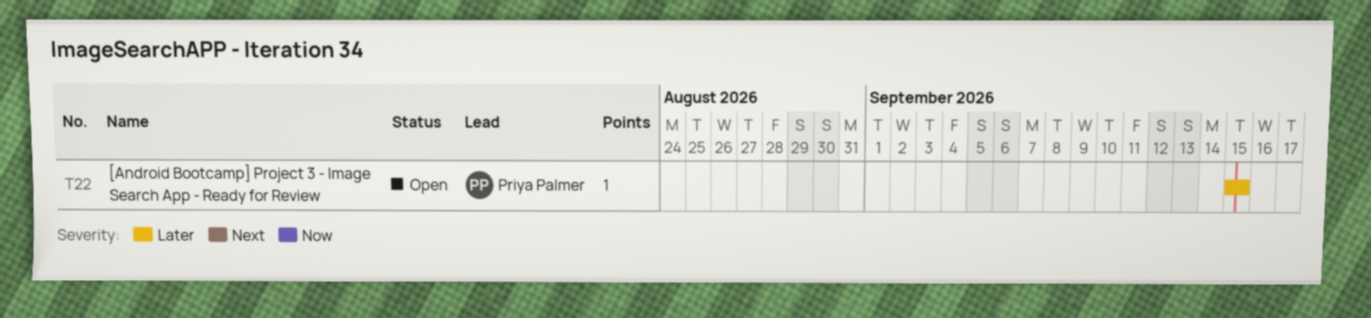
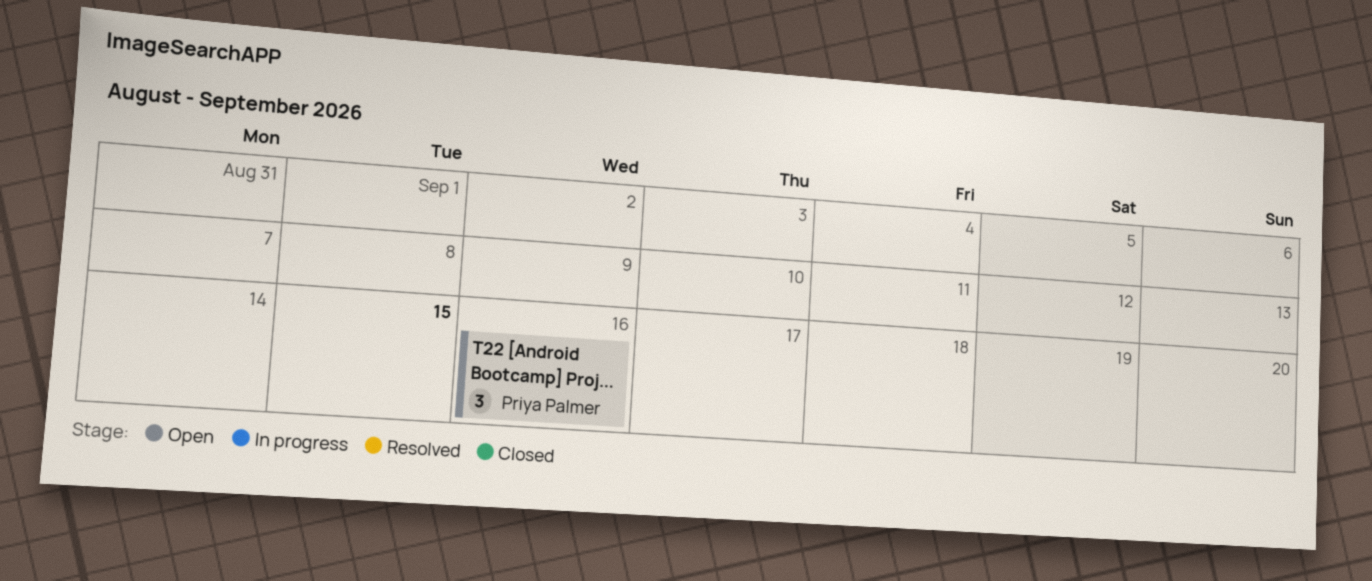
T22, estimate: 1 -> 3
T22, due: Sep 15 -> Sep 16

